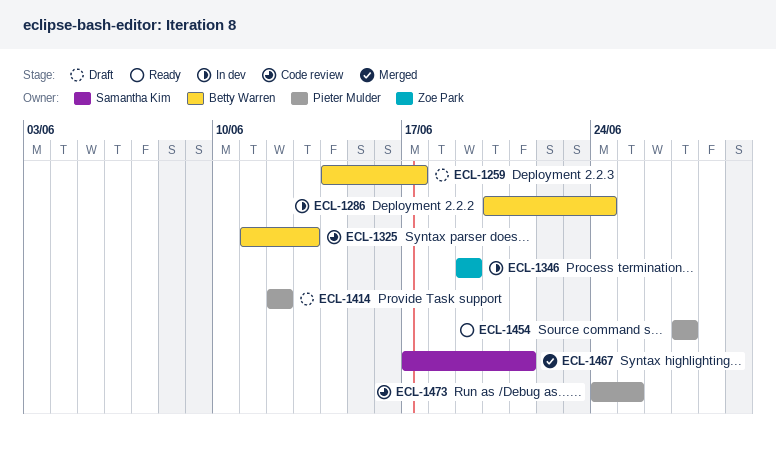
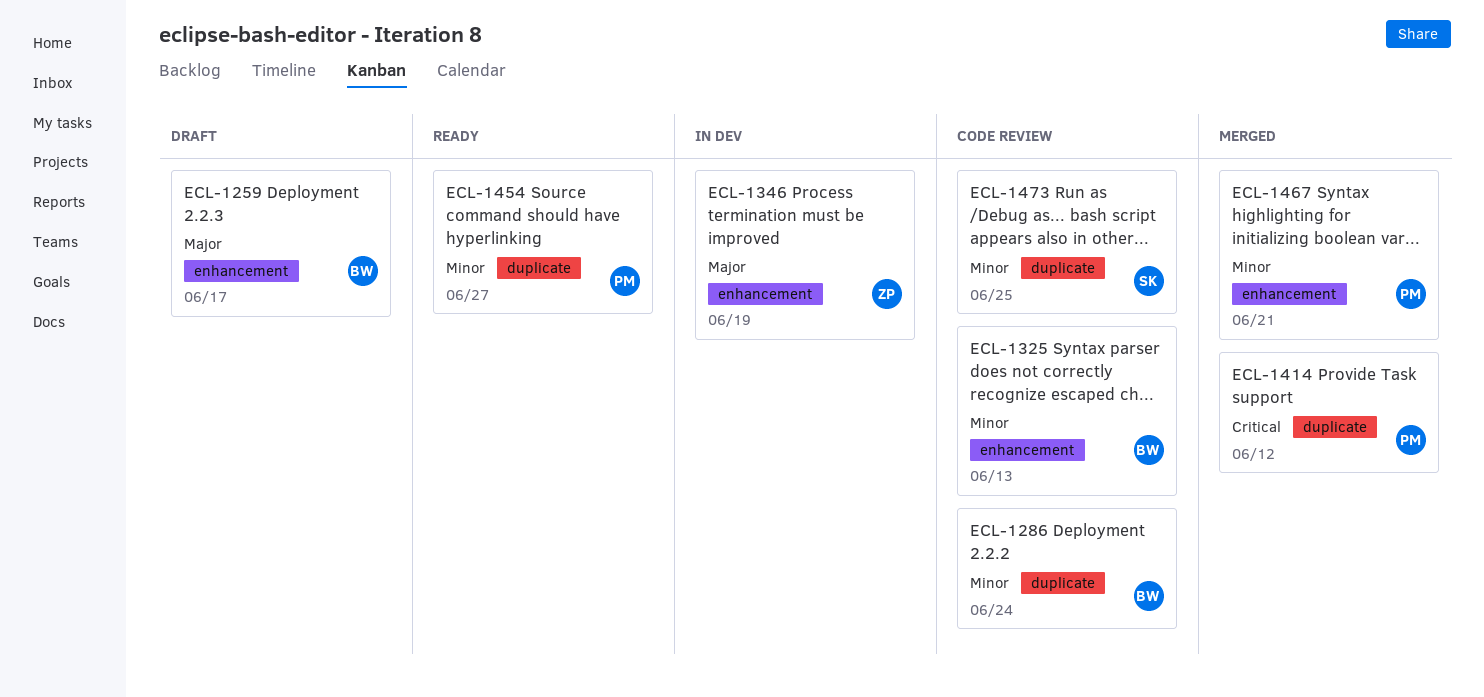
ECL-1286, status: In dev -> Code review
ECL-1414, status: Draft -> Merged
ECL-1467, owner: Samantha Kim -> Pieter Mulder
ECL-1473, owner: Pieter Mulder -> Samantha Kim

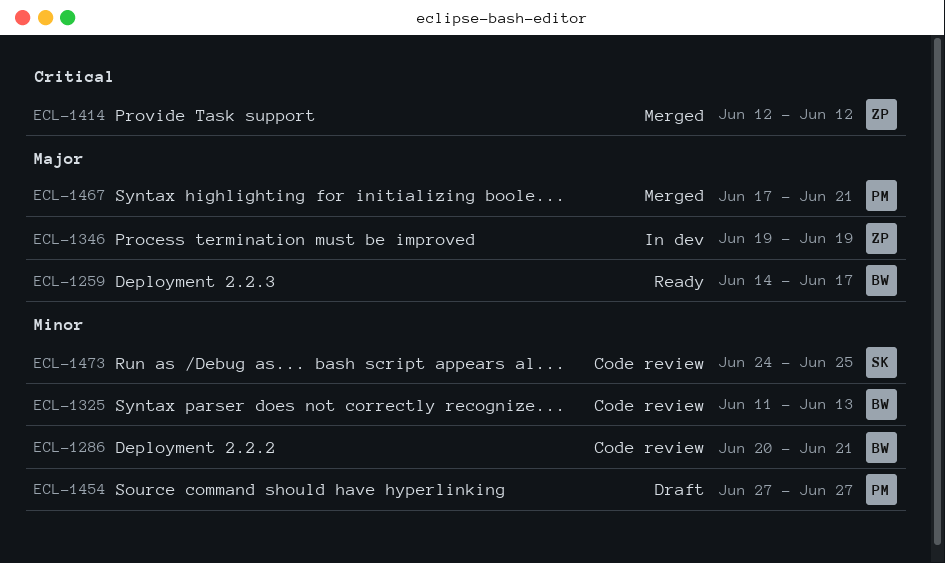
ECL-1259, status: Draft -> Ready
ECL-1286, due: Jun 24 -> Jun 21
ECL-1414, owner: PM -> ZP
ECL-1454, status: Ready -> Draft
ECL-1467, priority: Minor -> Major

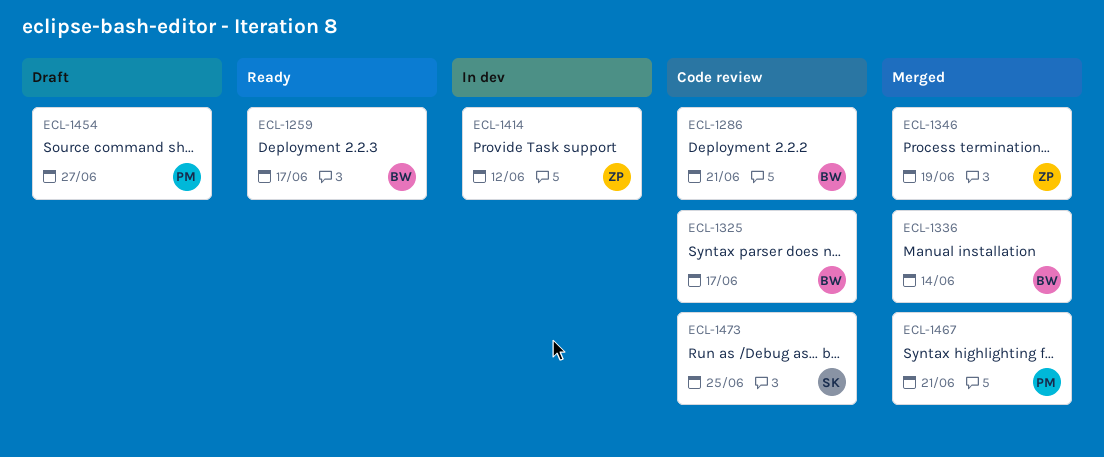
ECL-1325, due: Jun 13 -> Jun 17
ECL-1336: none -> present
ECL-1346, status: In dev -> Merged
ECL-1414, status: Merged -> In dev

